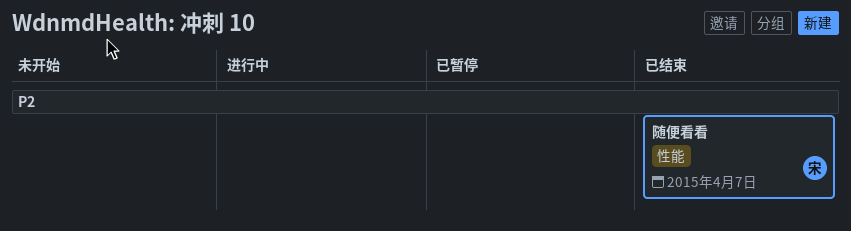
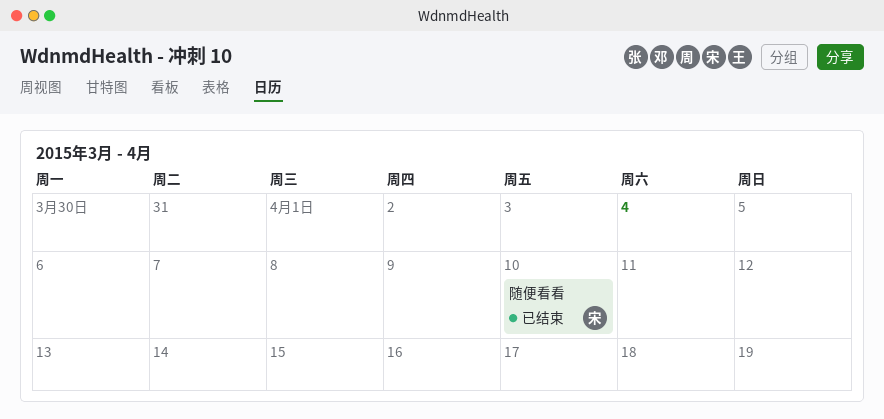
随便看看, due: Apr 7 -> Apr 10

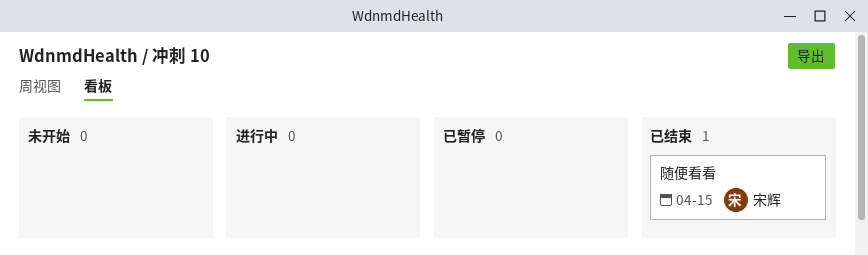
随便看看, due: Apr 10 -> Apr 15

